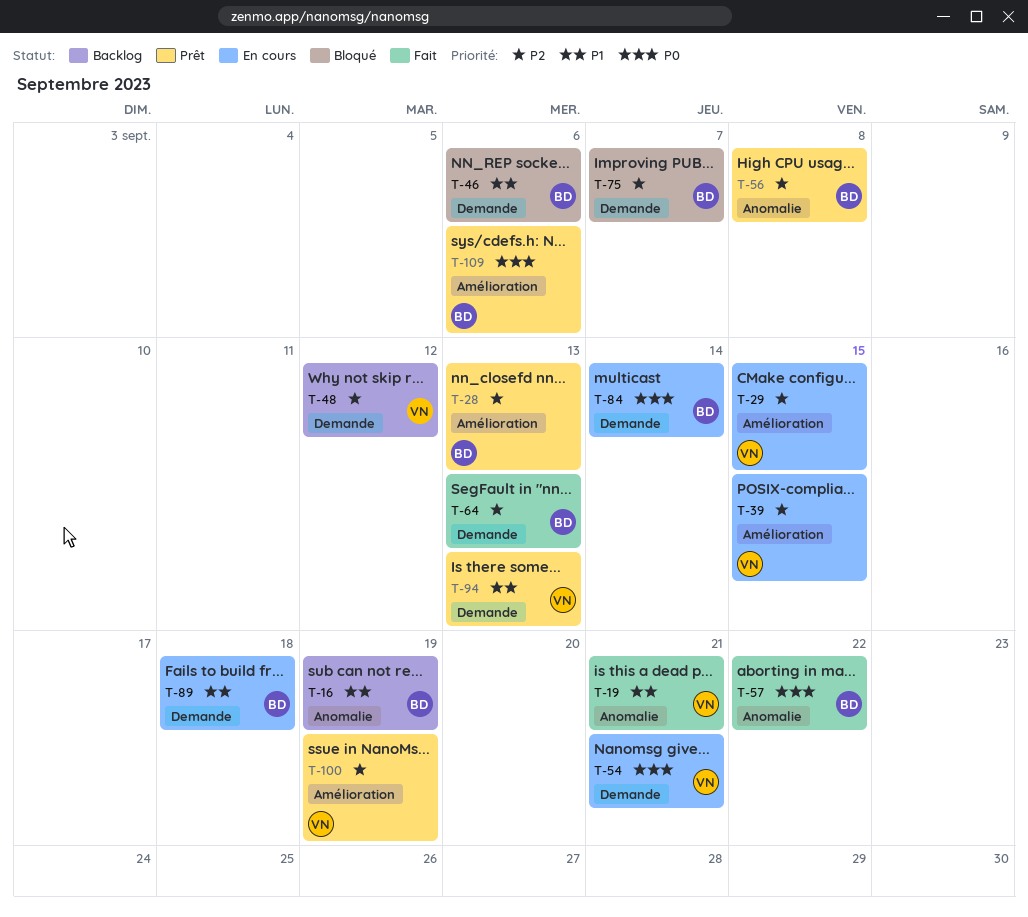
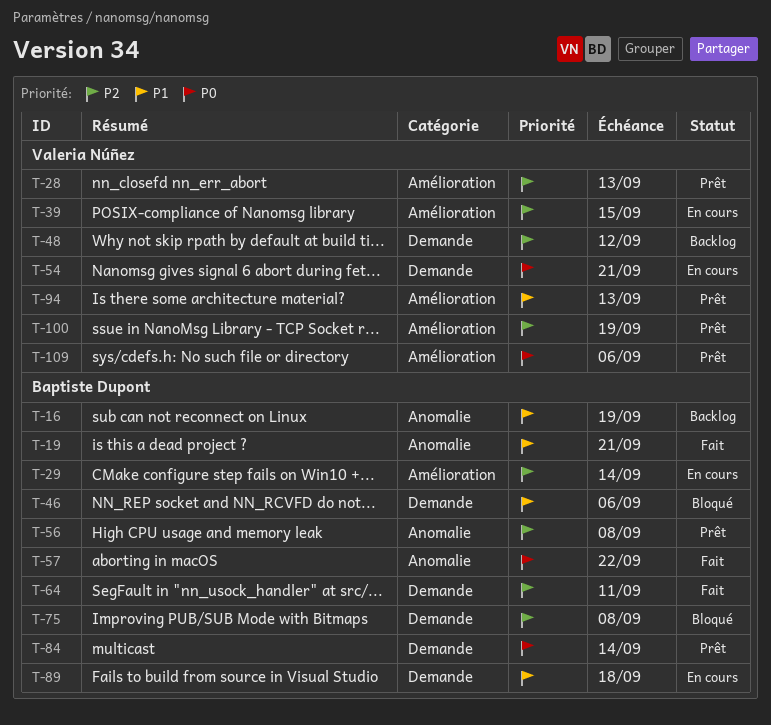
T-19, owner: Valeria Núñez -> Baptiste Dupont
T-28, owner: Baptiste Dupont -> Valeria Núñez
T-29, owner: Valeria Núñez -> Baptiste Dupont
T-29, due: Sep 15 -> Sep 14
T-64, due: Sep 13 -> Sep 11
T-75, due: Sep 7 -> Sep 8
T-84, status: En cours -> Prêt
T-94, label: Demande -> Amélioration
T-109, owner: Baptiste Dupont -> Valeria Núñez

